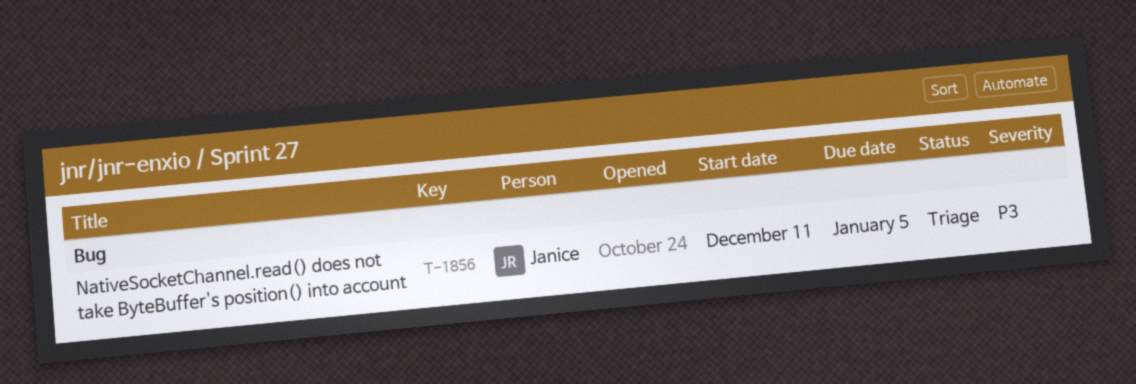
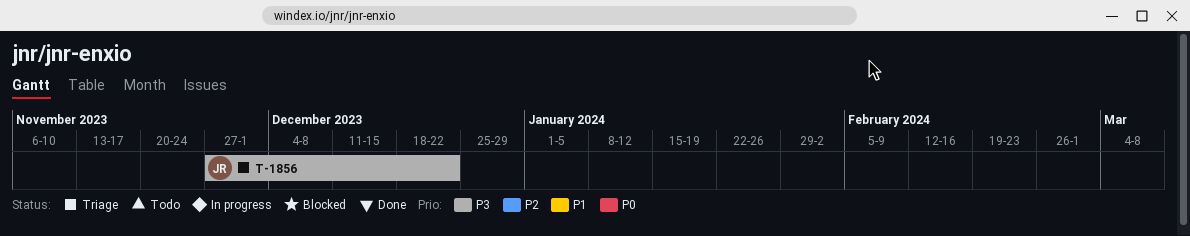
T-1856, start: Dec 11 -> Nov 27
T-1856, due: Jan 5 -> Dec 22

